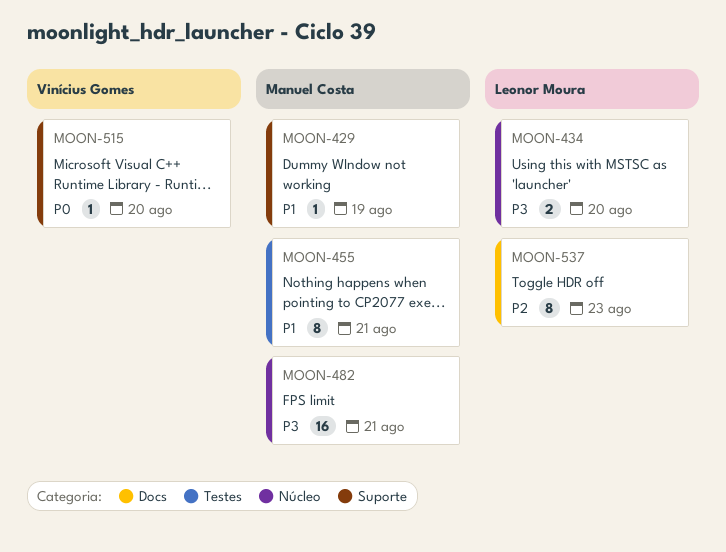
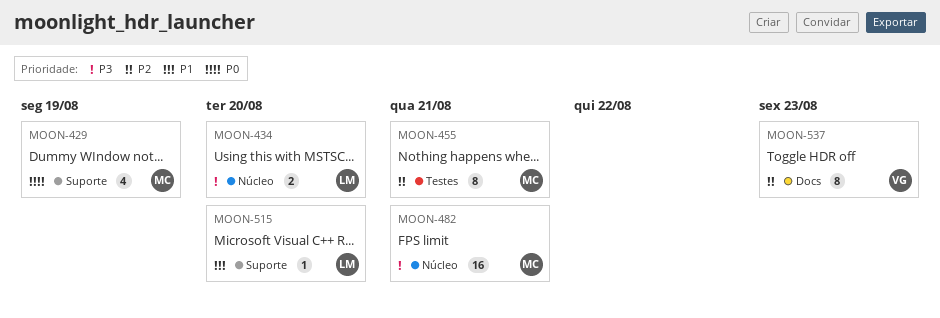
MOON-429, priority: P1 -> P0
MOON-429, estimate: 1 -> 4
MOON-455, priority: P1 -> P2
MOON-515, owner: Vinícius Gomes -> Leonor Moura
MOON-515, priority: P0 -> P1
MOON-537, owner: Leonor Moura -> Vinícius Gomes

